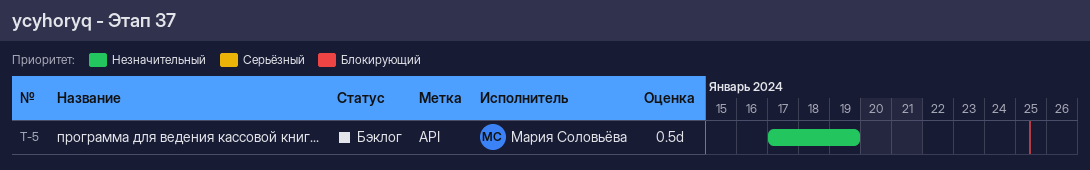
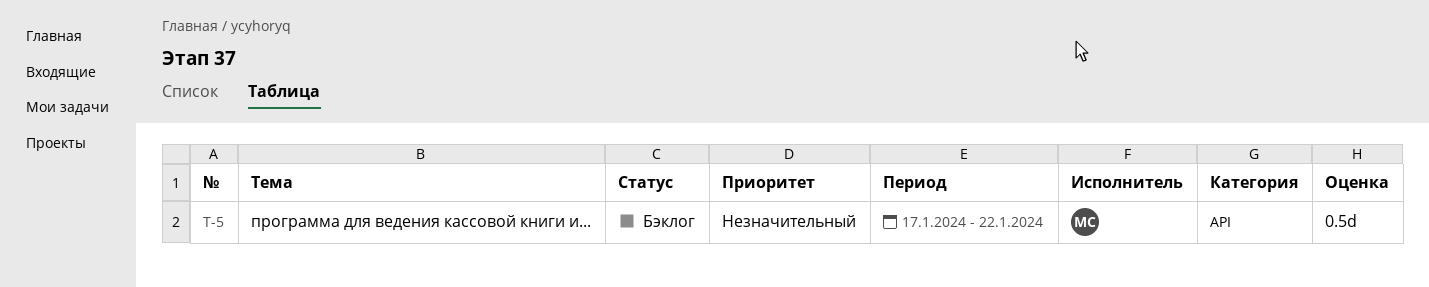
T-5, due: Jan 19 -> Jan 22

